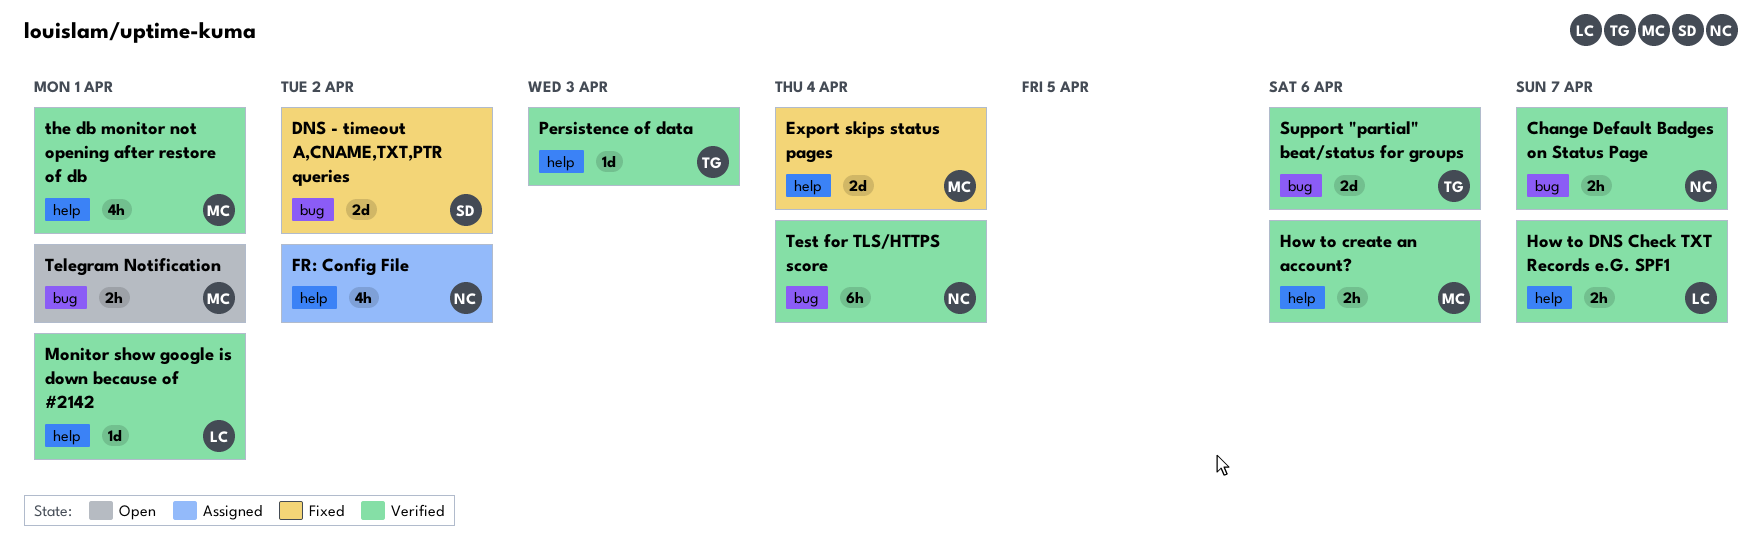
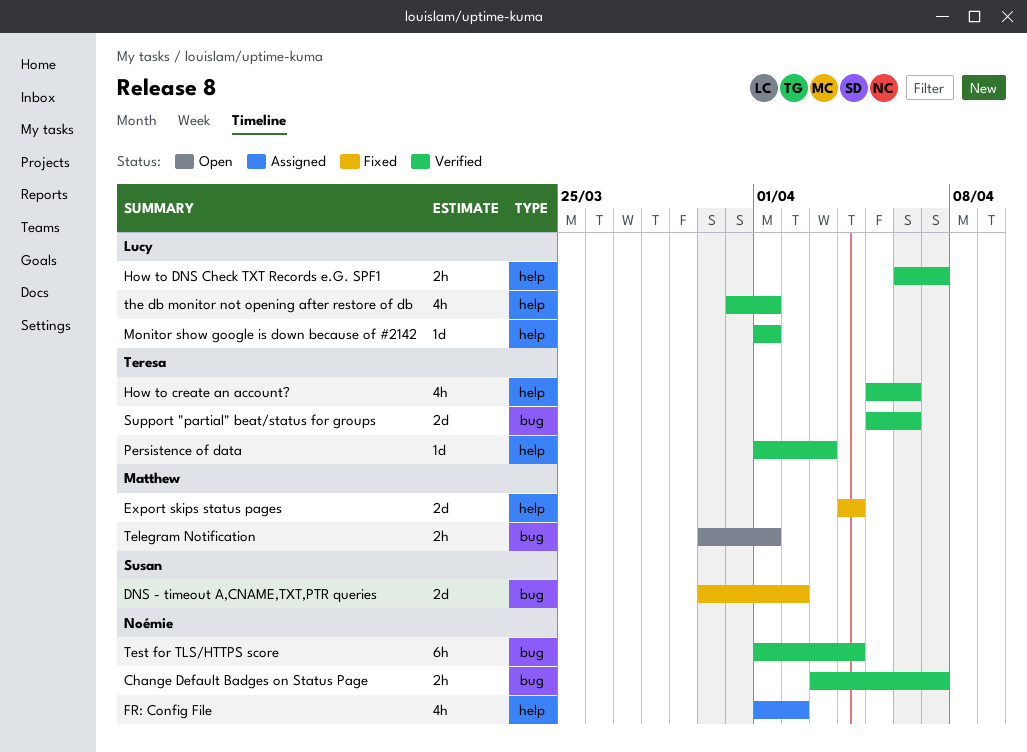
How to create an account?, owner: Matthew -> Teresa
How to create an account?, estimate: 2h -> 4h
the db monitor not opening after restore of db, owner: Matthew -> Lucy

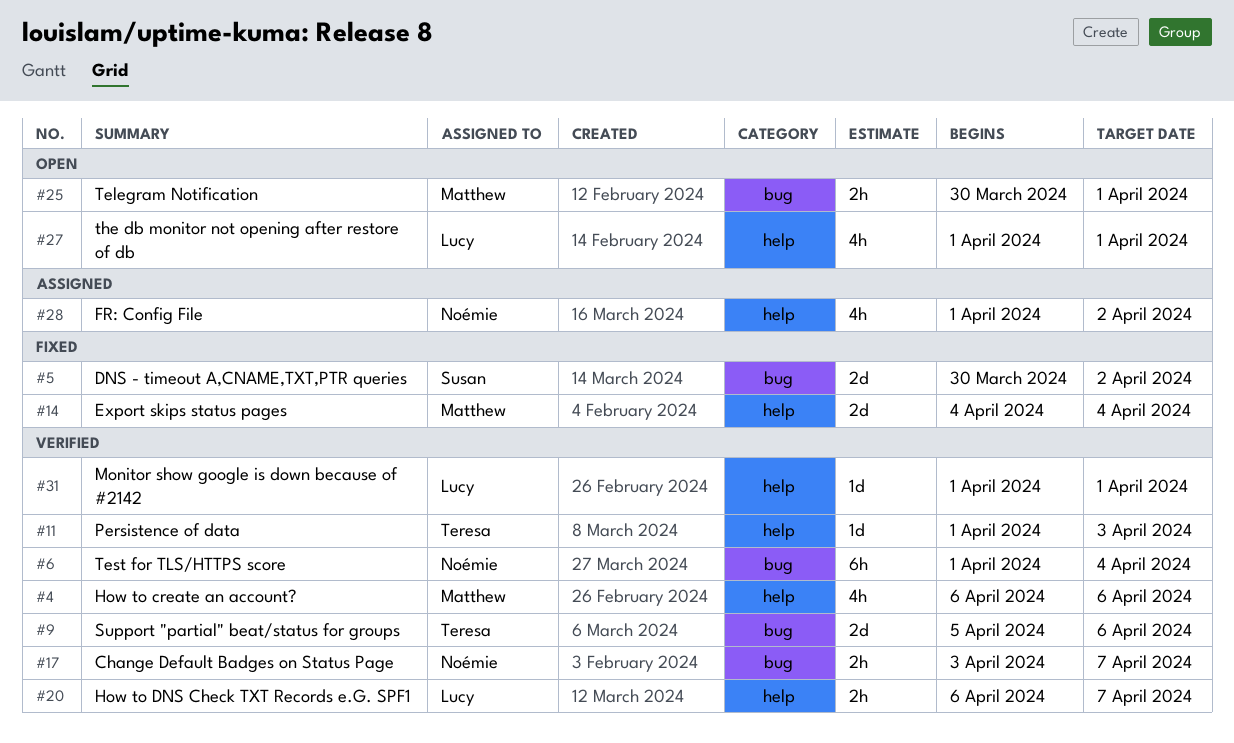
How to create an account?, owner: Teresa -> Matthew
How to create an account?, start: Apr 5 -> Apr 6
the db monitor not opening after restore of db, status: Verified -> Open
the db monitor not opening after restore of db, start: Mar 31 -> Apr 1

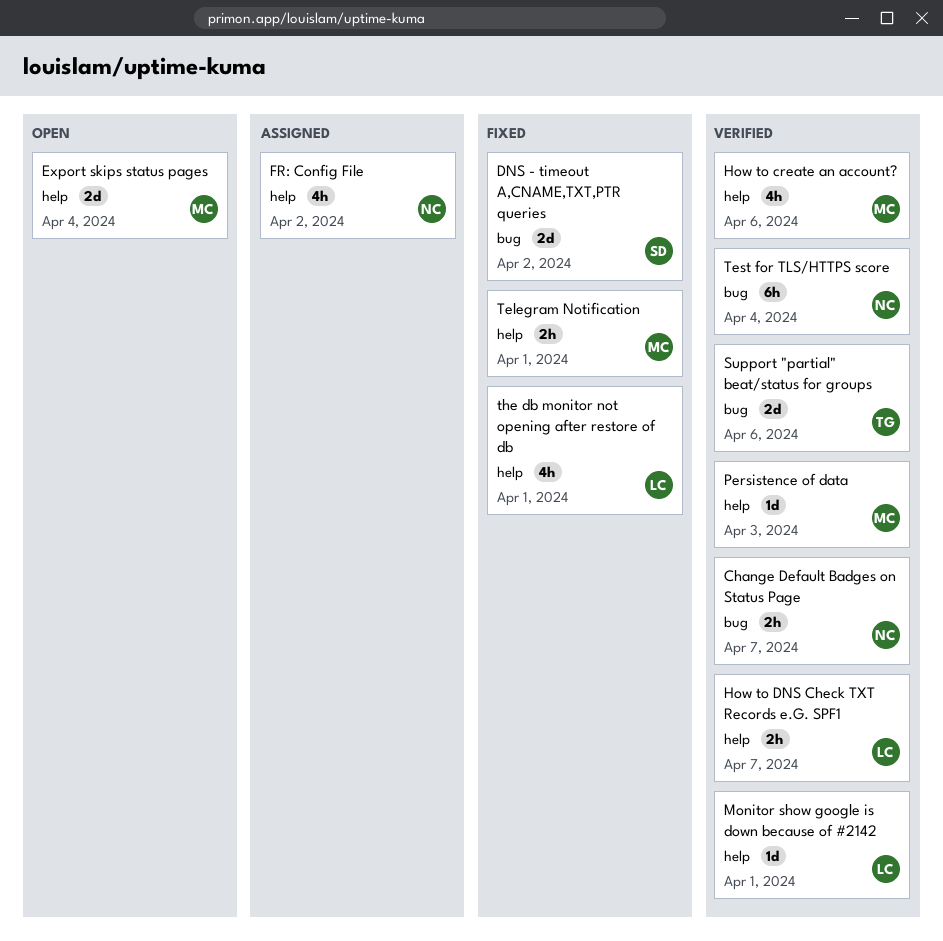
Export skips status pages, status: Fixed -> Open
Persistence of data, owner: Teresa -> Matthew
Telegram Notification, status: Open -> Fixed
Telegram Notification, label: bug -> help
the db monitor not opening after restore of db, status: Open -> Fixed

